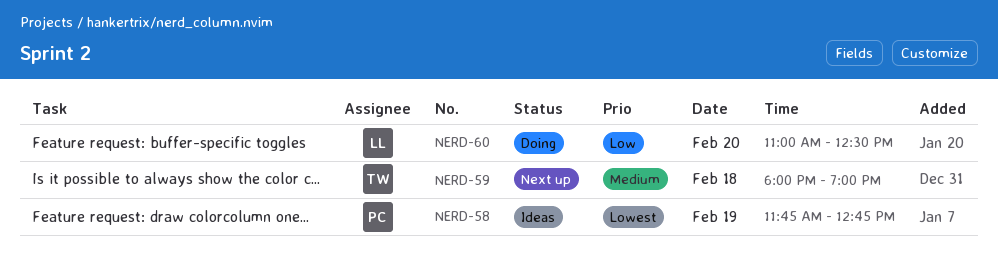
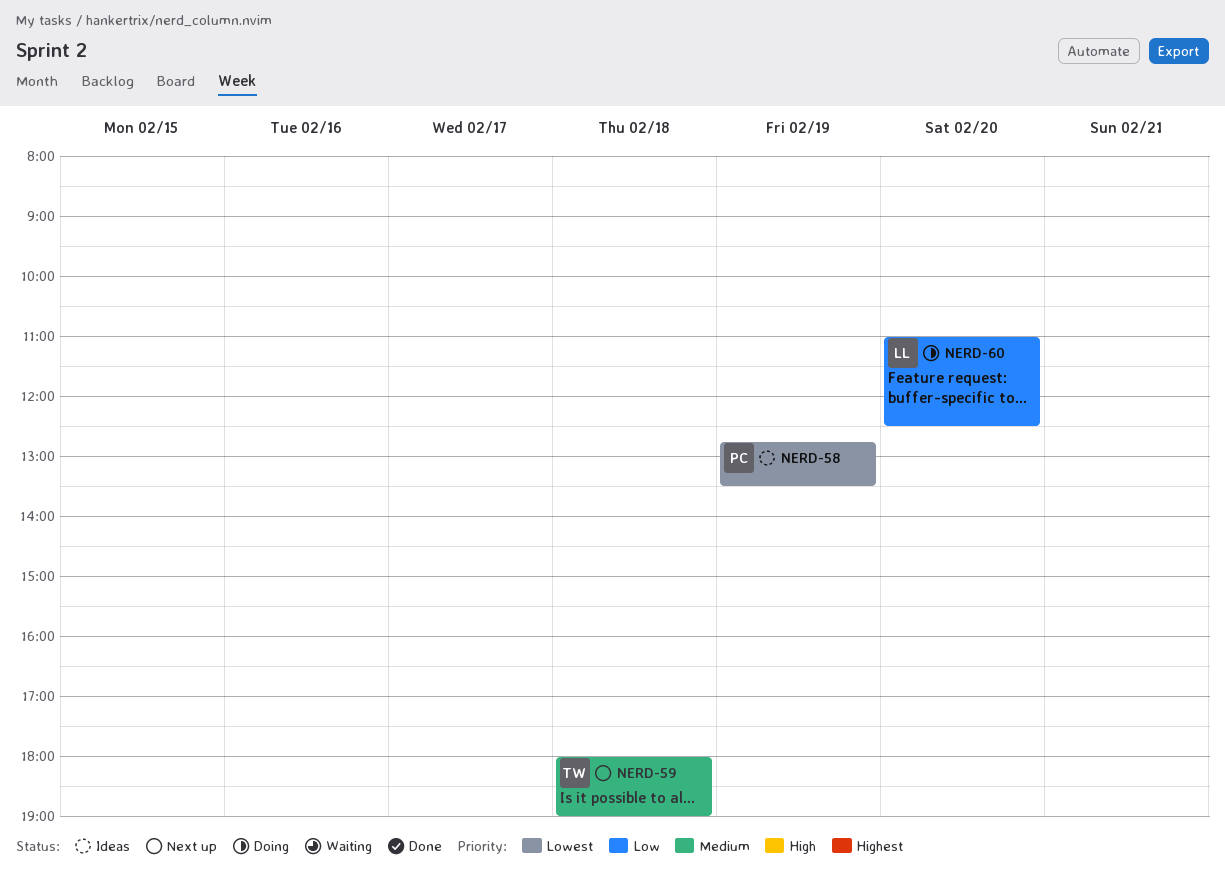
NERD-58, begins: 11:45 -> 12:45
NERD-58, ends: 12:45 -> 13:30

